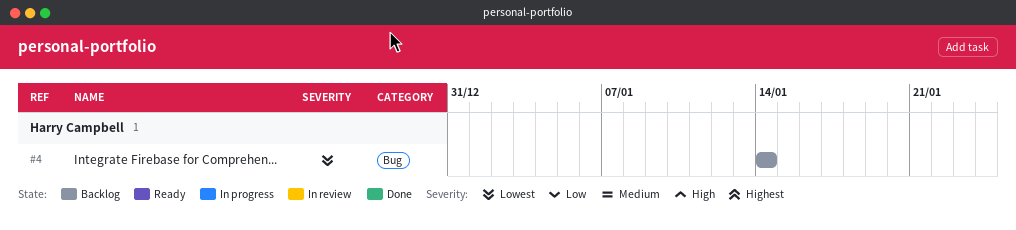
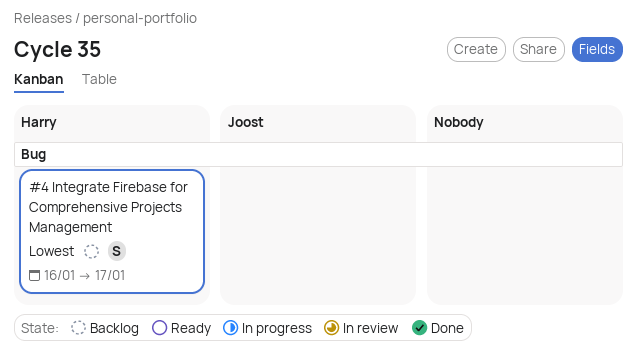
#4, start: Jan 14 -> Jan 16
#4, due: Jan 14 -> Jan 17

